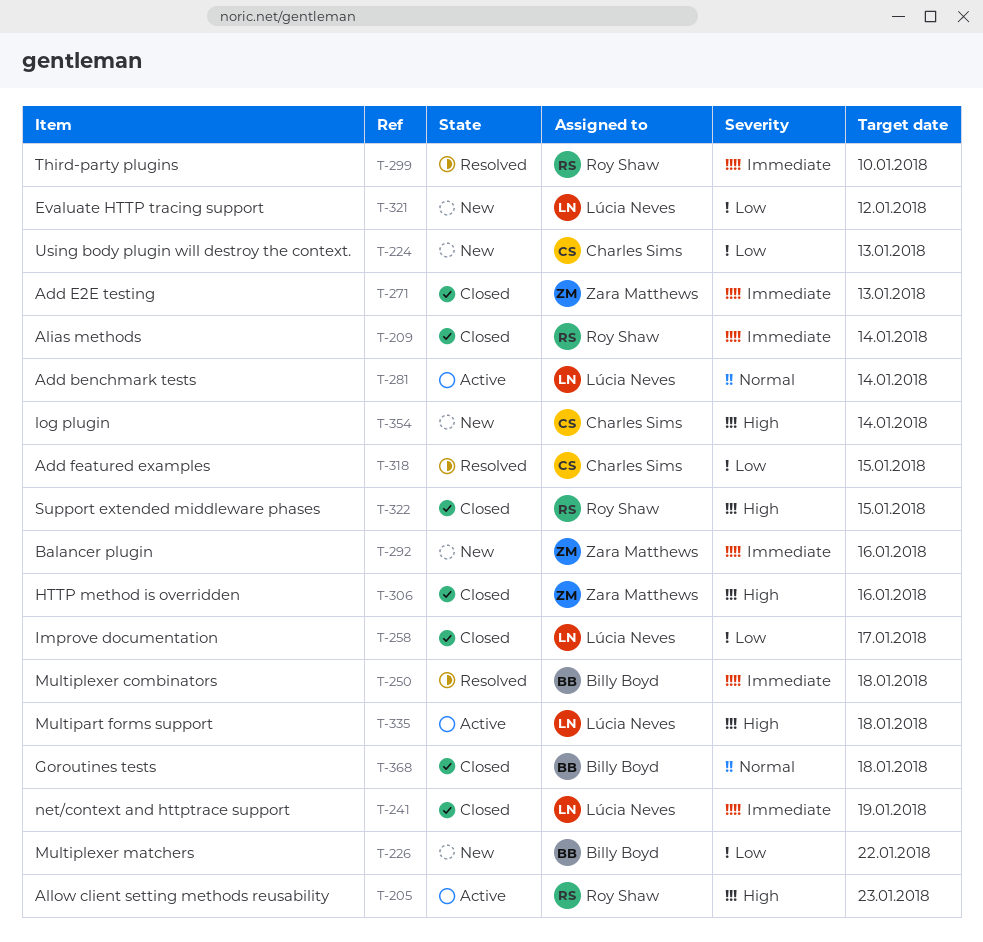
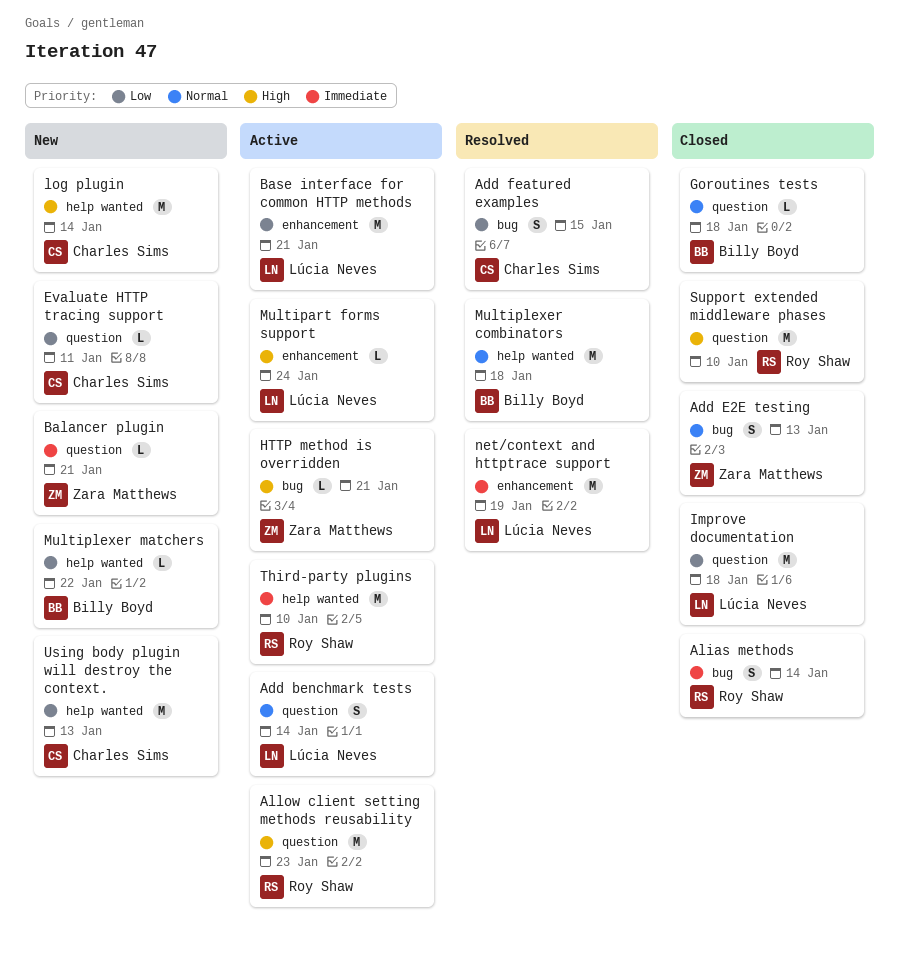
Add E2E testing, priority: Immediate -> Normal
Balancer plugin, due: Jan 16 -> Jan 21
Base interface for common HTTP methods: none -> present
Evaluate HTTP tracing support, owner: Lúcia Neves -> Charles Sims
Evaluate HTTP tracing support, due: Jan 12 -> Jan 11
HTTP method is overridden, status: Closed -> Active
HTTP method is overridden, due: Jan 16 -> Jan 21
Improve documentation, due: Jan 17 -> Jan 18
Multipart forms support, due: Jan 18 -> Jan 24
Multiplexer combinators, priority: Immediate -> Normal
net/context and httptrace support, status: Closed -> Resolved
Support extended middleware phases, due: Jan 15 -> Jan 10
Third-party plugins, status: Resolved -> Active

